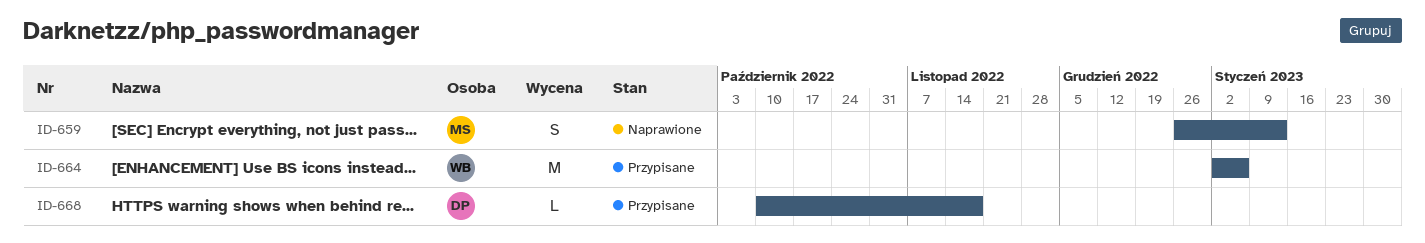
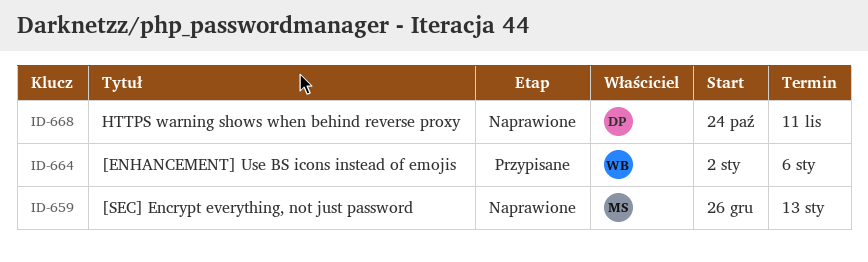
ID-668, status: Przypisane -> Naprawione
ID-668, start: Oct 10 -> Oct 24
ID-668, due: Nov 18 -> Nov 11

